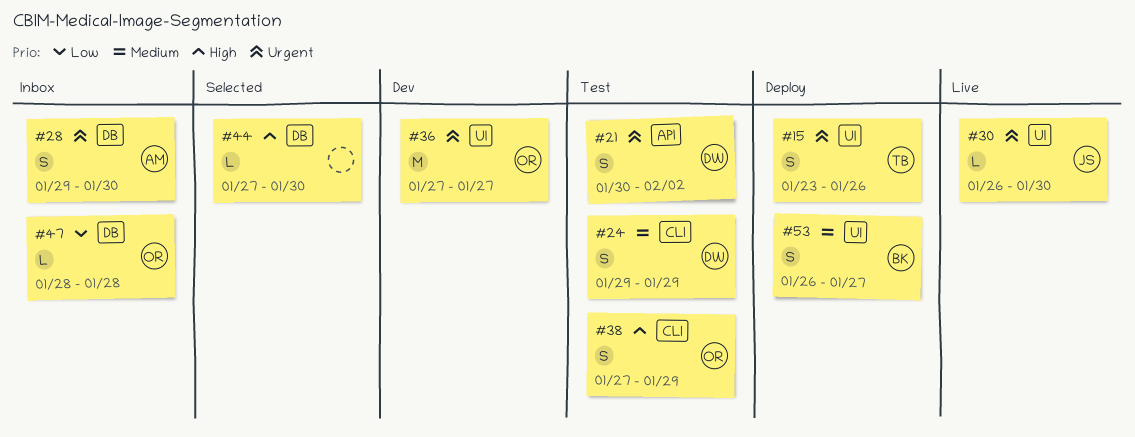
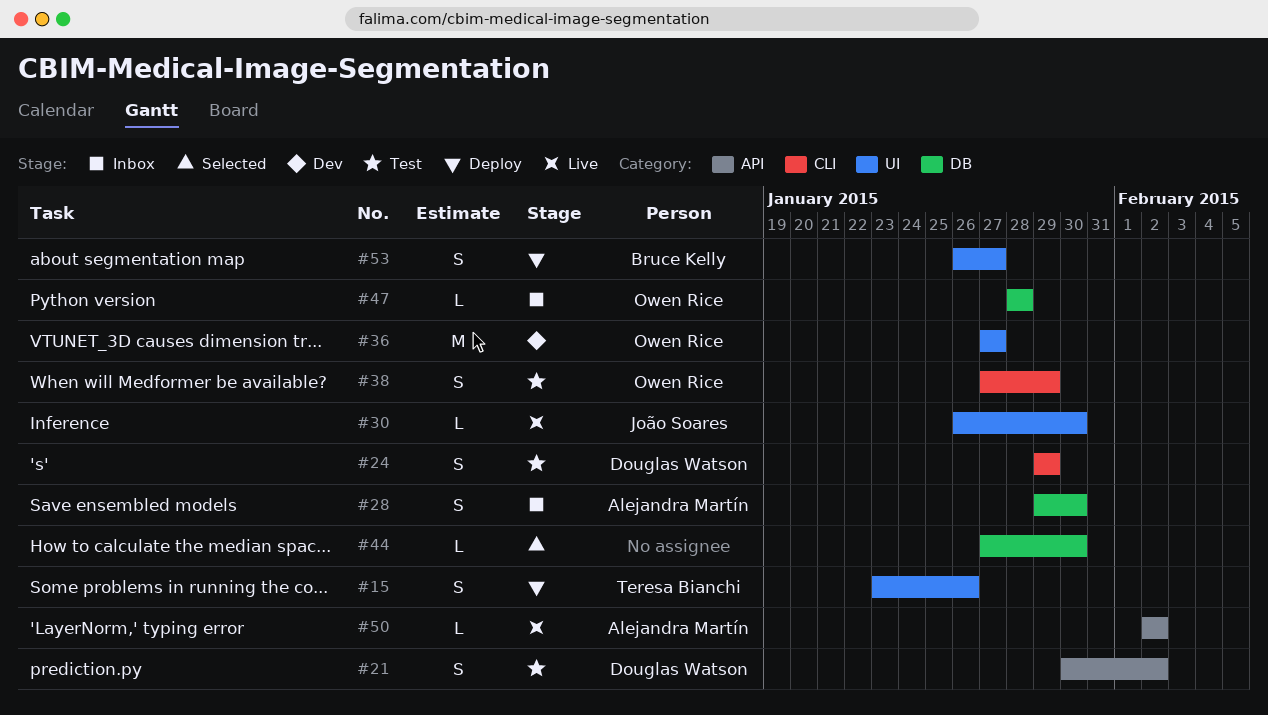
#50: none -> present

